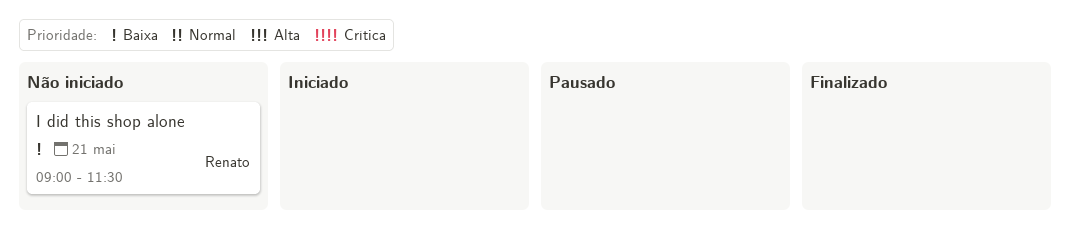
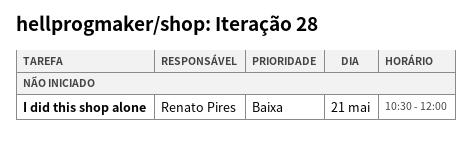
I did this shop alone, begins: 09:00 -> 10:30
I did this shop alone, ends: 11:30 -> 12:00

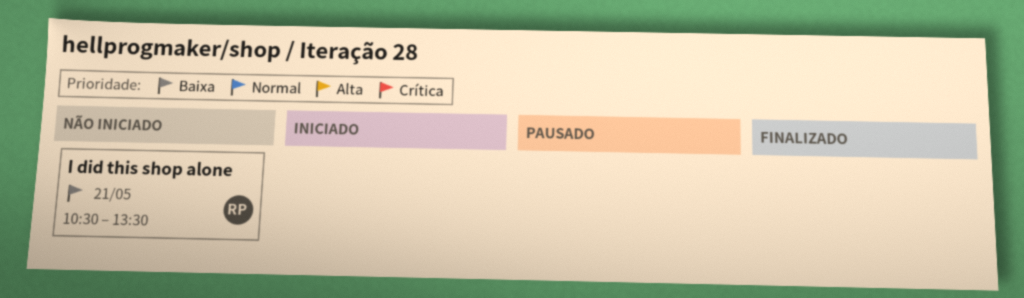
I did this shop alone, ends: 12:00 -> 13:30

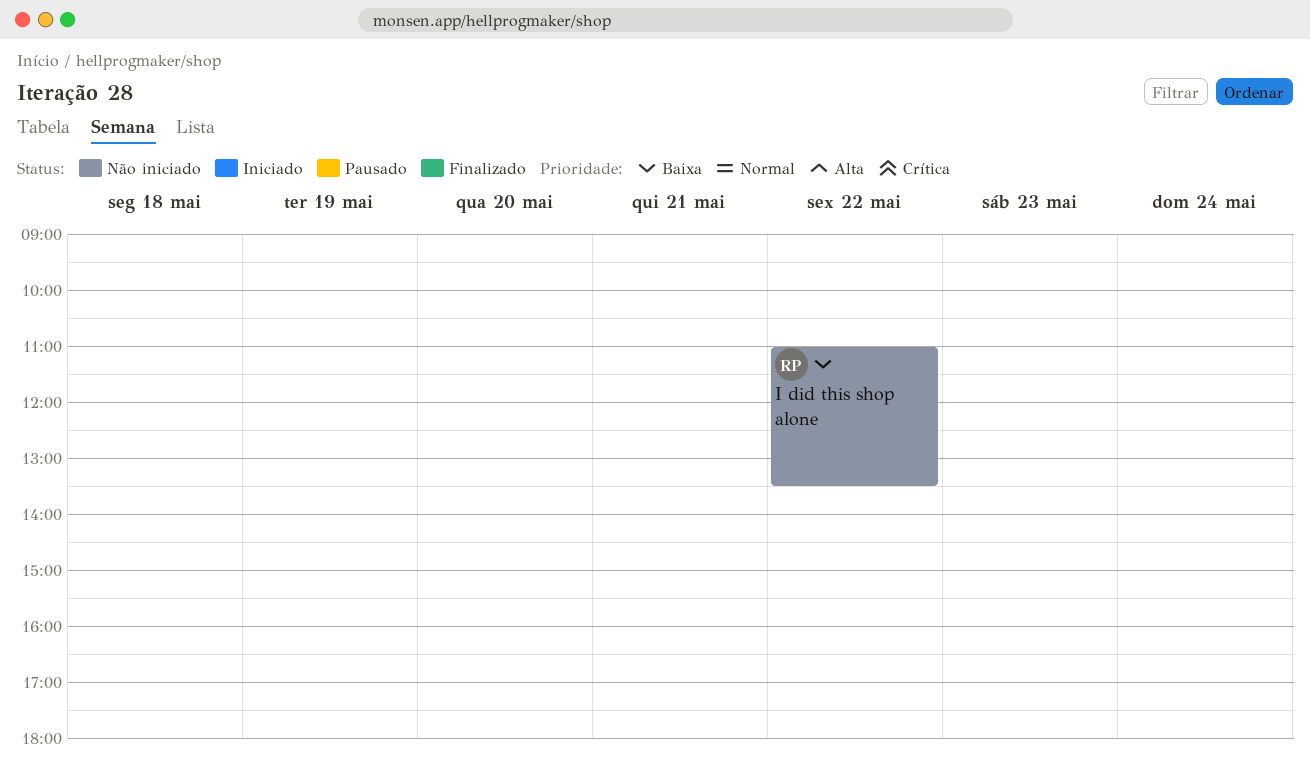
I did this shop alone, day: May 21 -> May 22
I did this shop alone, begins: 10:30 -> 11:00

